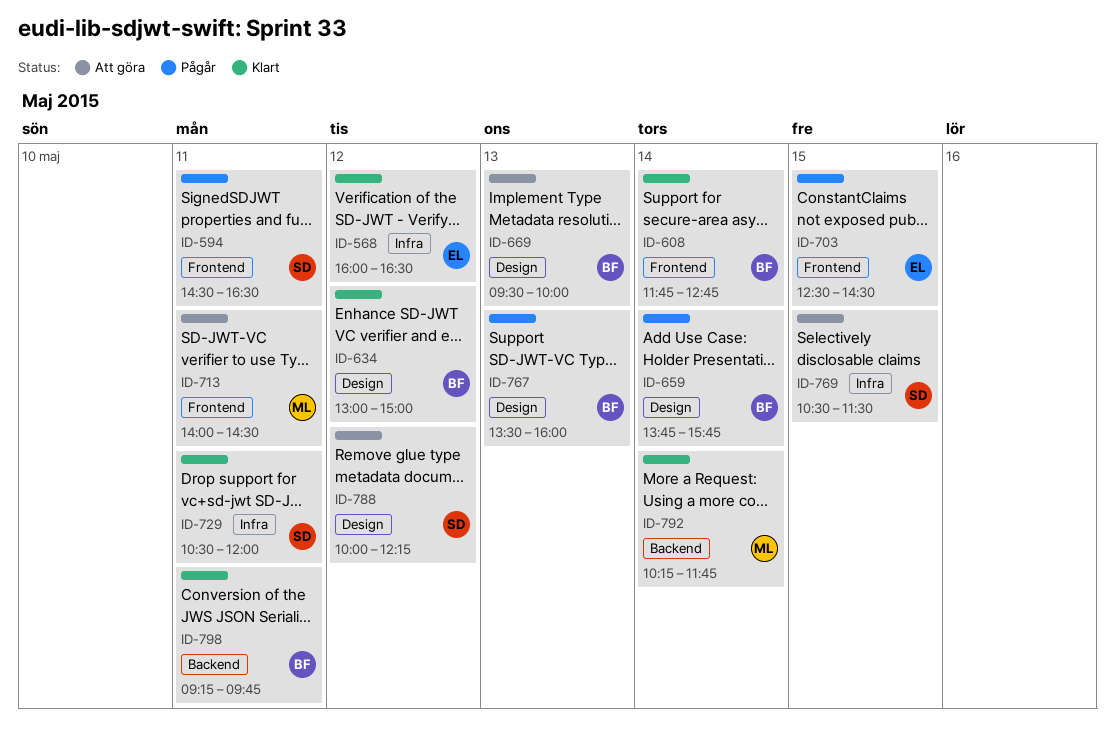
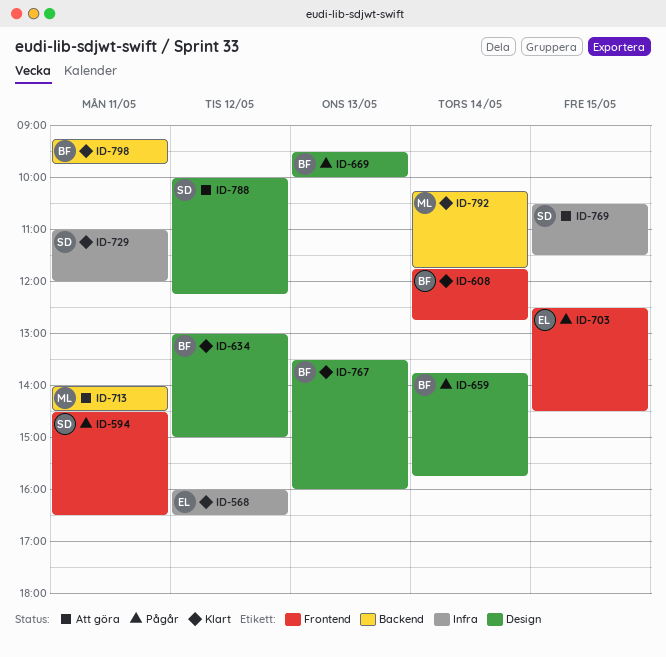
ID-669, status: Att göra -> Pågår
ID-713, label: Frontend -> Backend
ID-729, begins: 10:30 -> 11:00
ID-767, status: Pågår -> Klart

